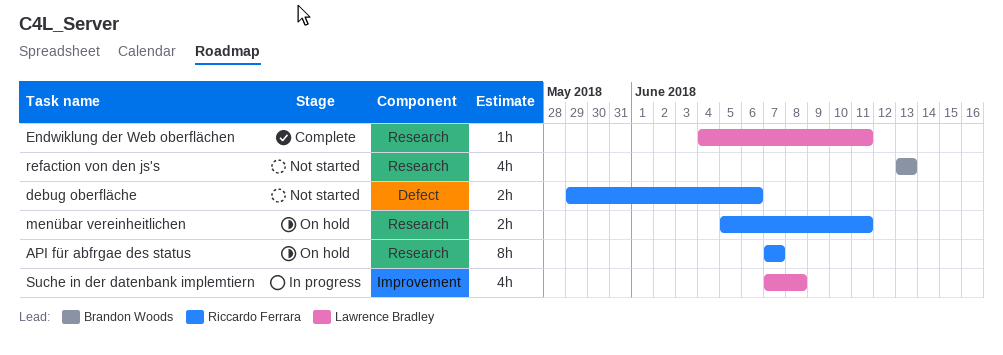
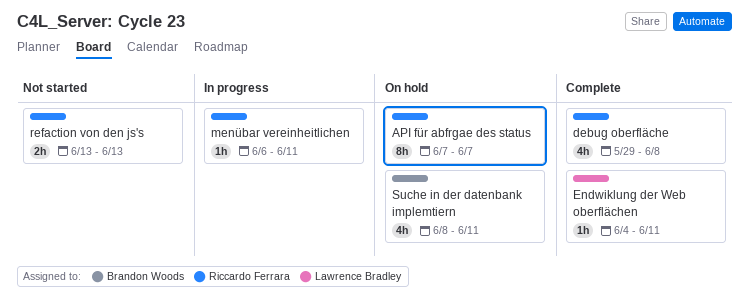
debug oberfläche, status: Not started -> Complete
debug oberfläche, estimate: 2h -> 4h
debug oberfläche, due: Jun 6 -> Jun 8
menübar vereinheitlichen, status: On hold -> In progress
menübar vereinheitlichen, estimate: 2h -> 1h
menübar vereinheitlichen, start: Jun 5 -> Jun 6
refaction von den js's, owner: Brandon Woods -> Riccardo Ferrara
refaction von den js's, estimate: 4h -> 2h
Suche in der datenbank implemtiern, status: In progress -> On hold
Suche in der datenbank implemtiern, owner: Lawrence Bradley -> Brandon Woods
Suche in der datenbank implemtiern, start: Jun 7 -> Jun 8
Suche in der datenbank implemtiern, due: Jun 8 -> Jun 11

